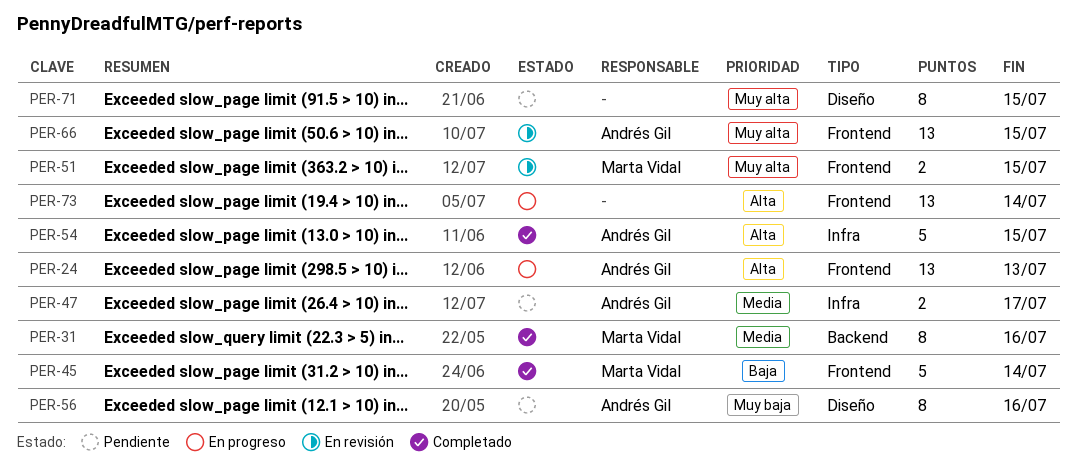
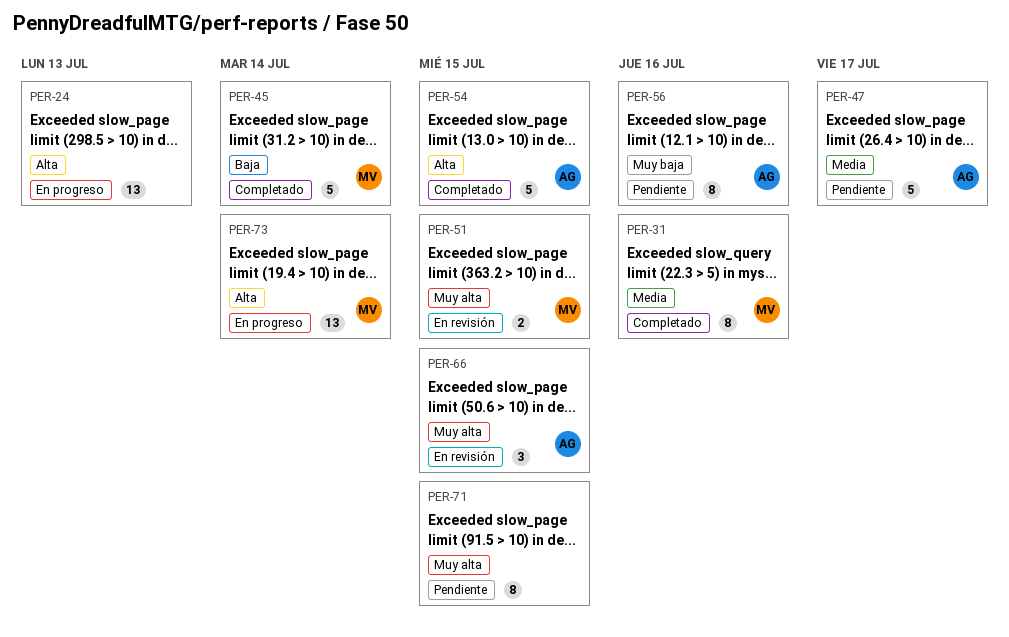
PER-24, owner: Andrés Gil -> none
PER-47, estimate: 2 -> 5
PER-66, estimate: 13 -> 3
PER-73, owner: none -> Marta Vidal

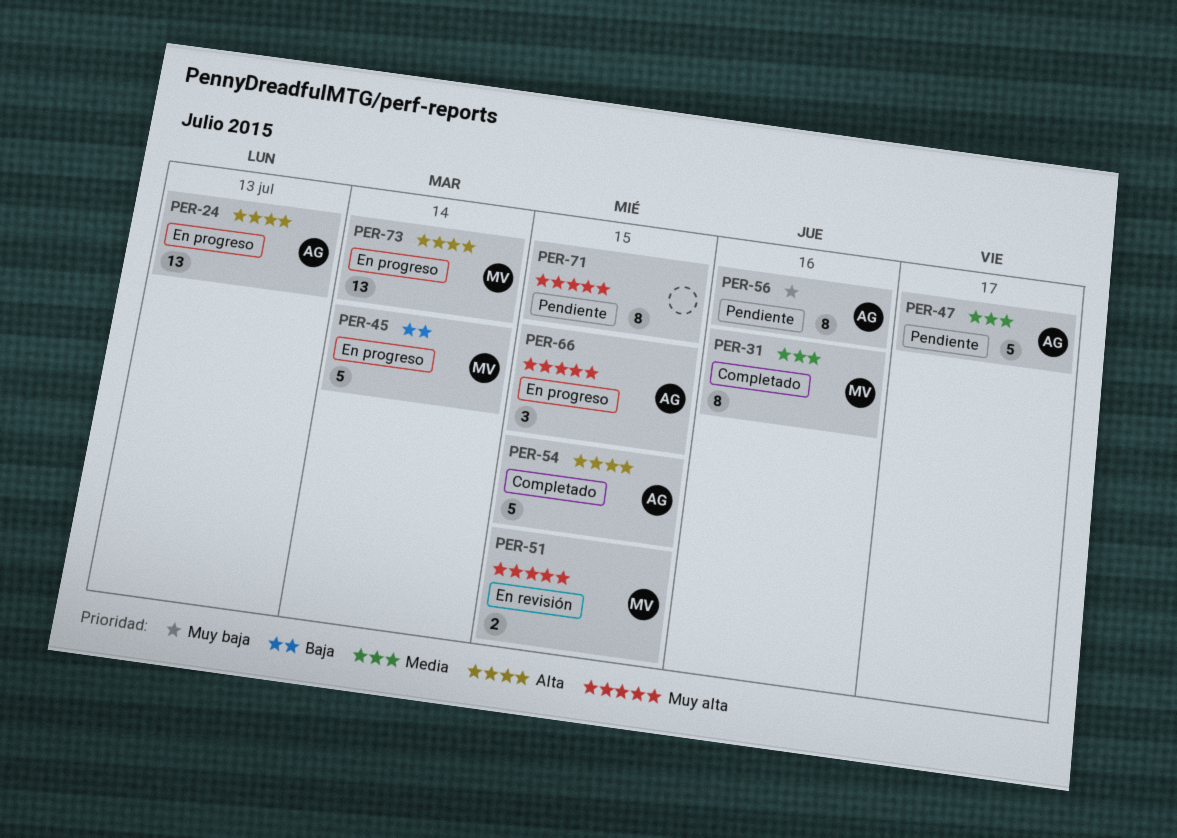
PER-24, owner: none -> AG
PER-45, status: Completado -> En progreso
PER-66, status: En revisión -> En progreso

